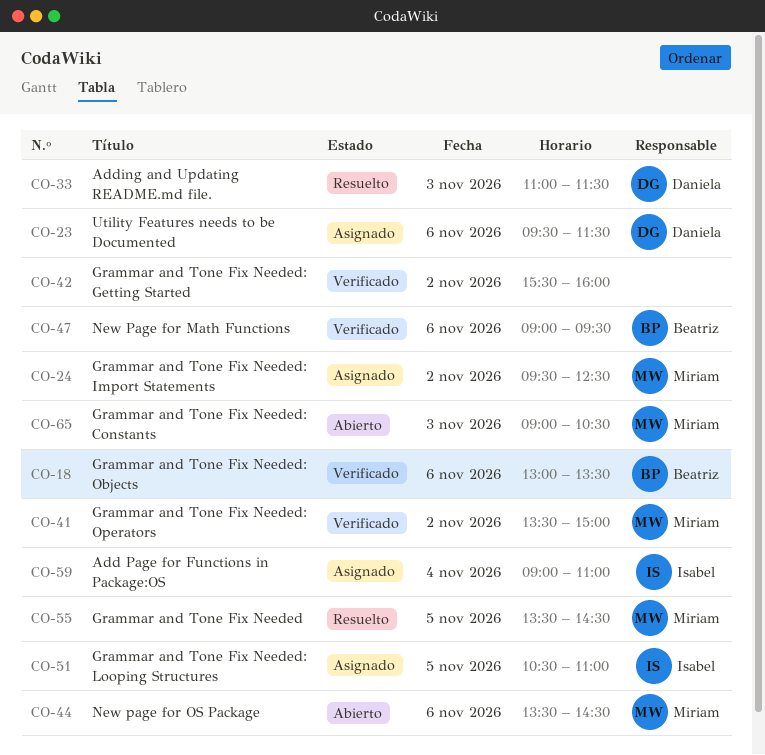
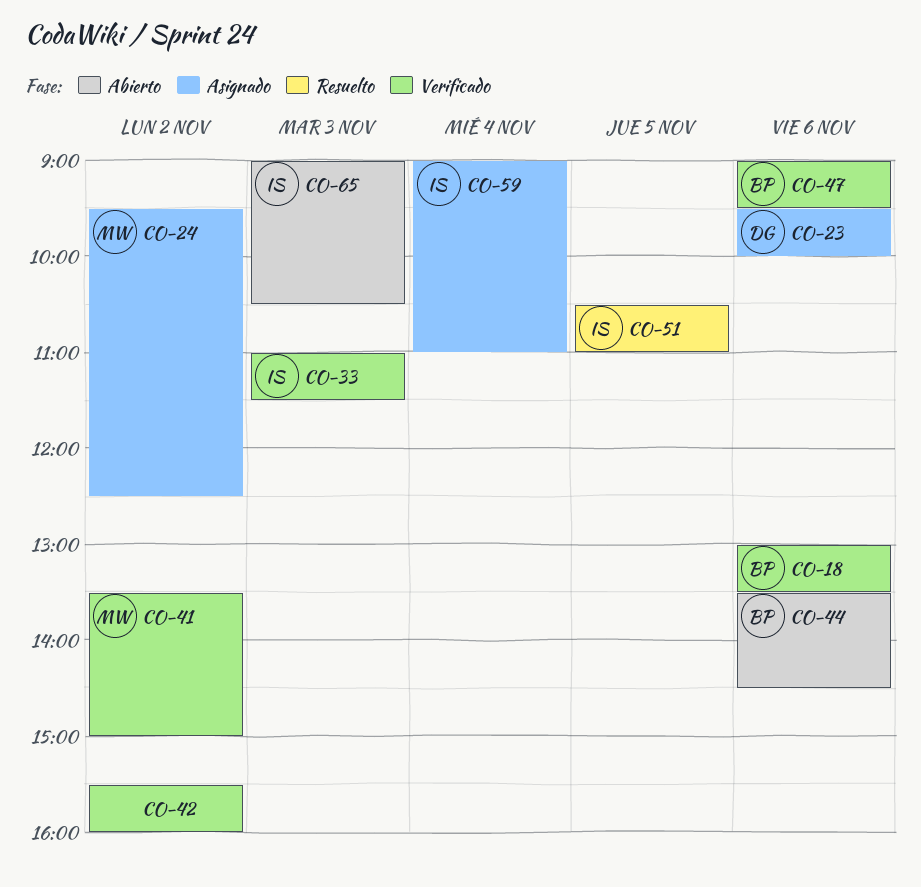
CO-23, ends: 11:30 -> 10:00
CO-33, status: Resuelto -> Verificado
CO-33, owner: Daniela -> Isabel
CO-44, owner: Miriam -> Beatriz
CO-51, status: Asignado -> Resuelto
CO-55: present -> none
CO-65, owner: Miriam -> Isabel

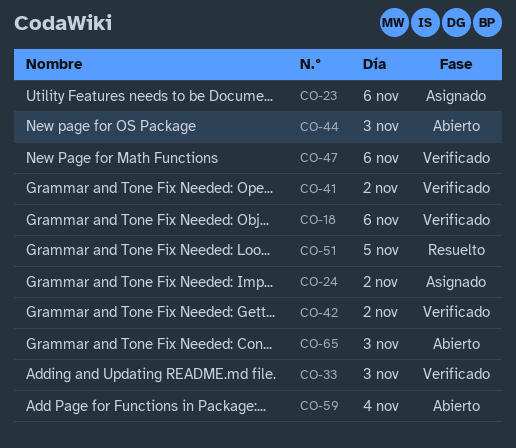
CO-44, day: Nov 6 -> Nov 3
CO-59, status: Asignado -> Abierto

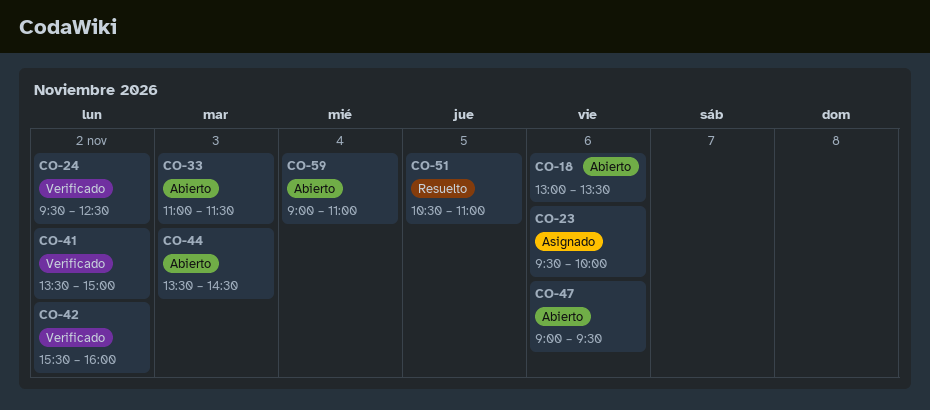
CO-18, status: Verificado -> Abierto
CO-24, status: Asignado -> Verificado
CO-33, status: Verificado -> Abierto
CO-47, status: Verificado -> Abierto
CO-65: present -> none

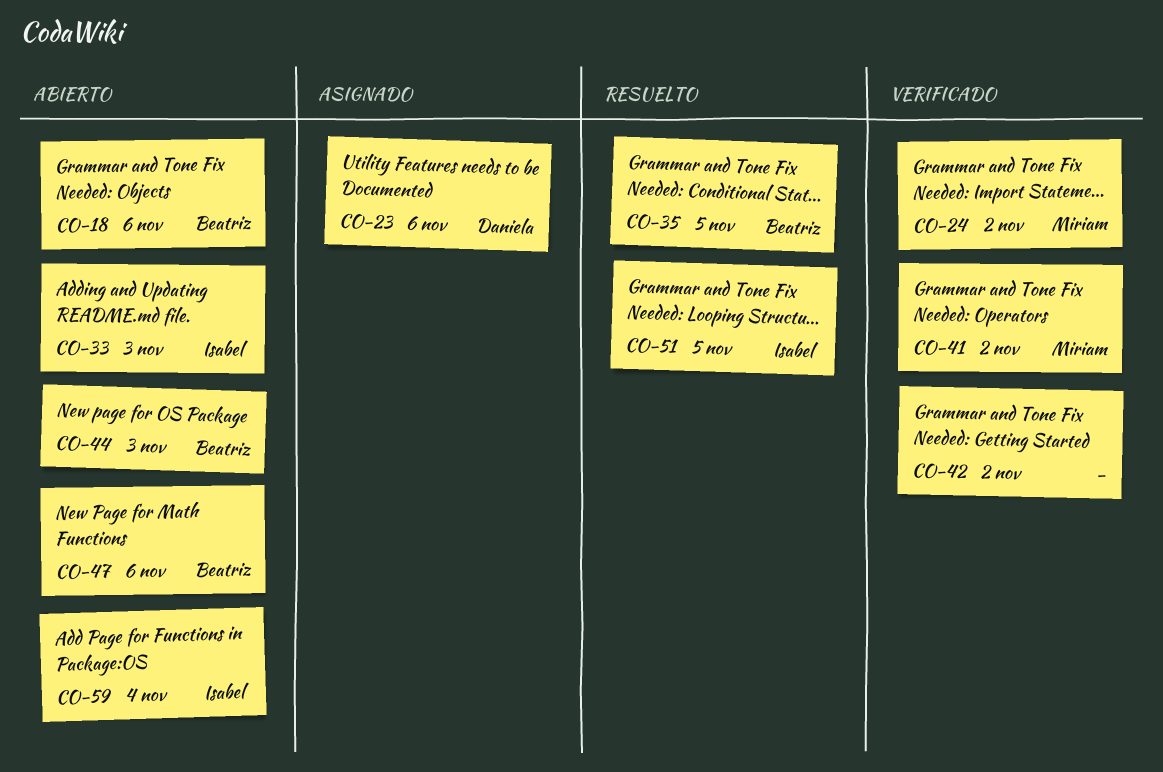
CO-35: none -> present

